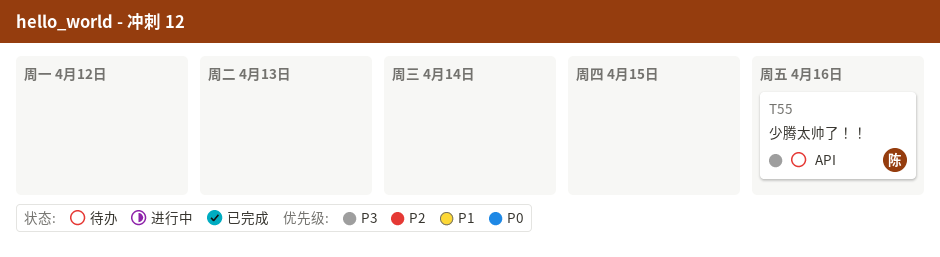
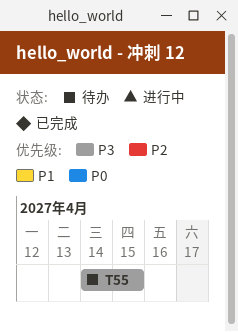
T55, due: Apr 16 -> Apr 15

